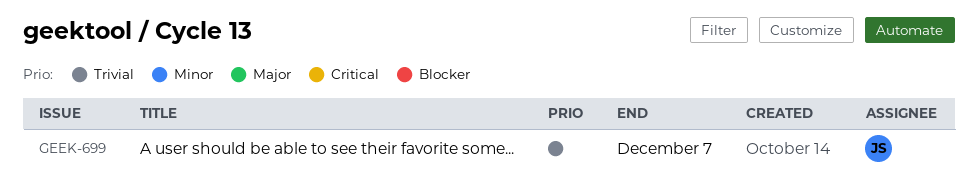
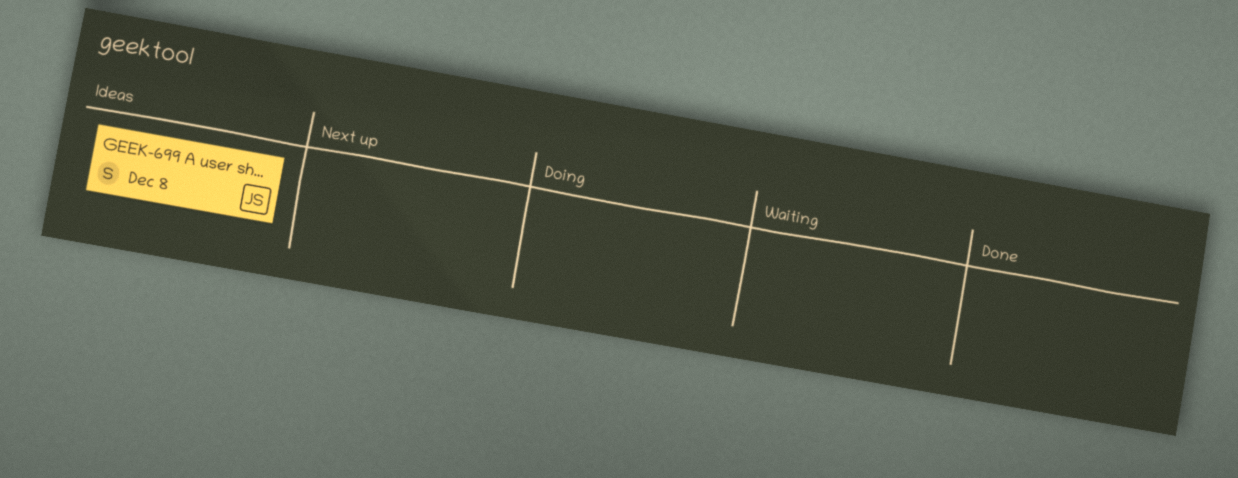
GEEK-699, due: Dec 7 -> Dec 8

